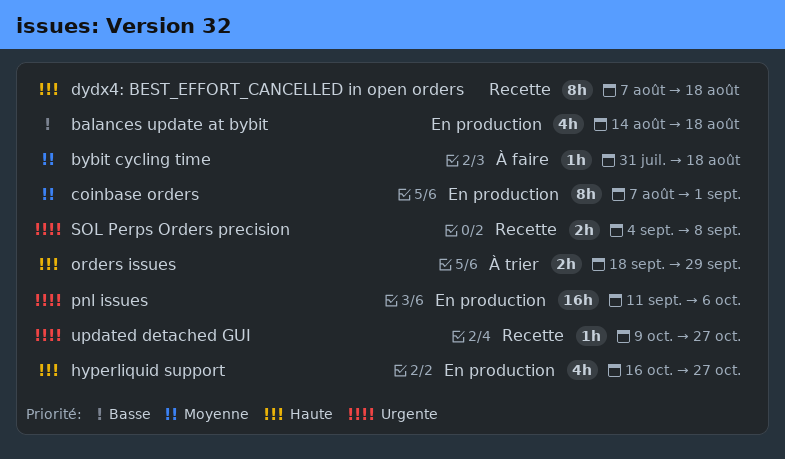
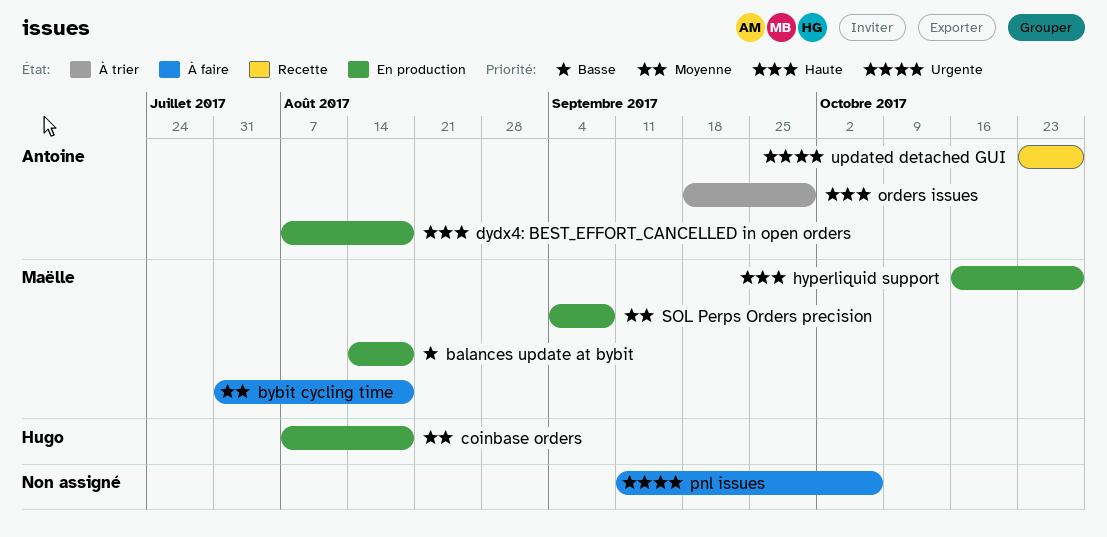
coinbase orders, due: Sep 1 -> Aug 18
dydx4: BEST_EFFORT_CANCELLED in open orders, status: Recette -> En production
pnl issues, status: En production -> À faire
SOL Perps Orders precision, status: Recette -> En production
SOL Perps Orders precision, priority: Urgente -> Moyenne
updated detached GUI, start: Oct 9 -> Oct 23

